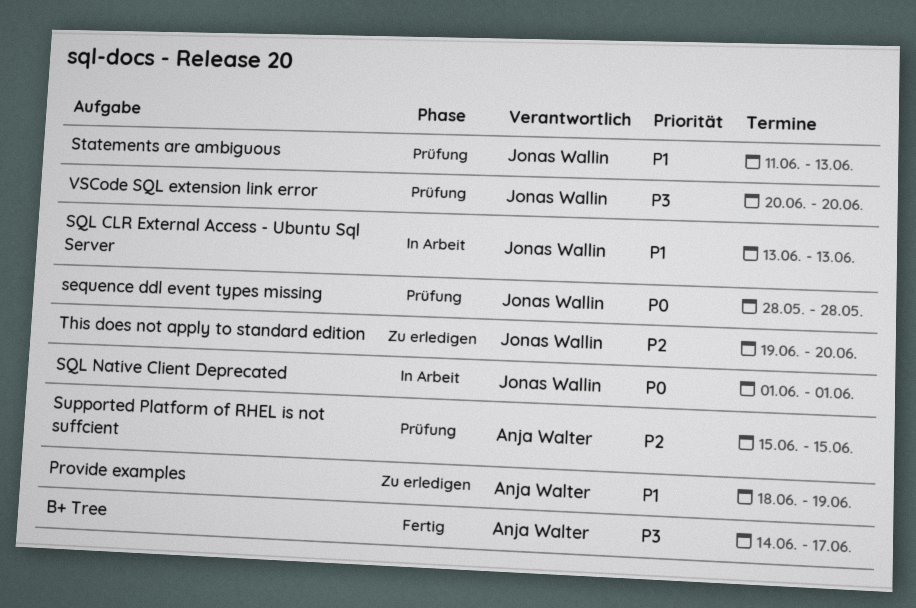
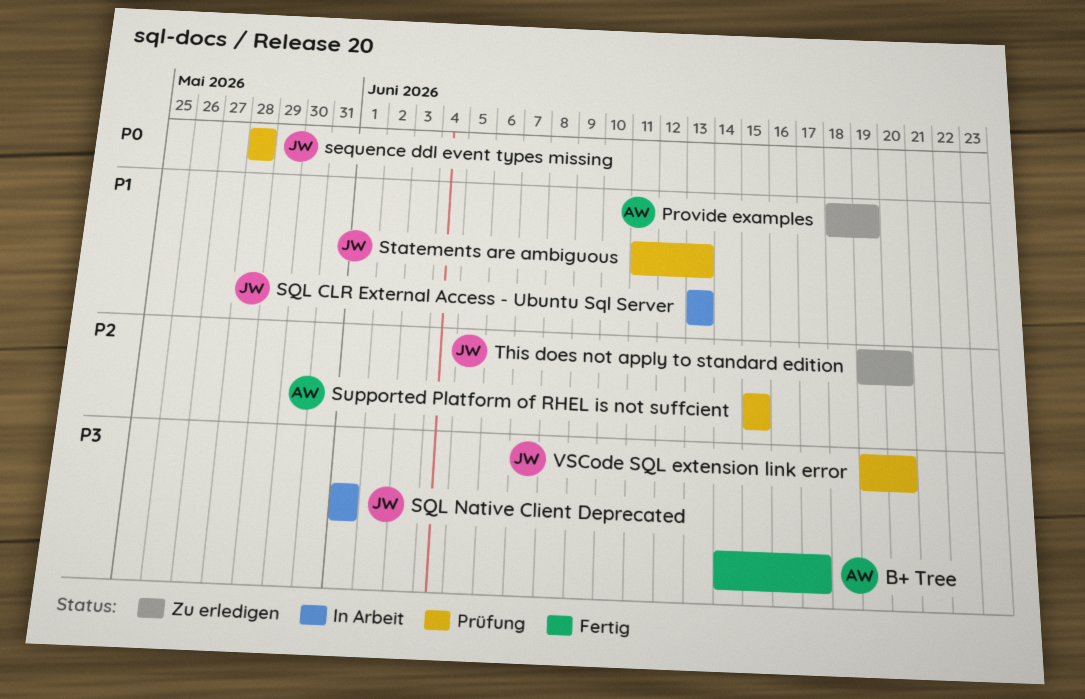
SQL Native Client Deprecated, priority: P0 -> P3
VSCode SQL extension link error, start: Jun 20 -> Jun 19

